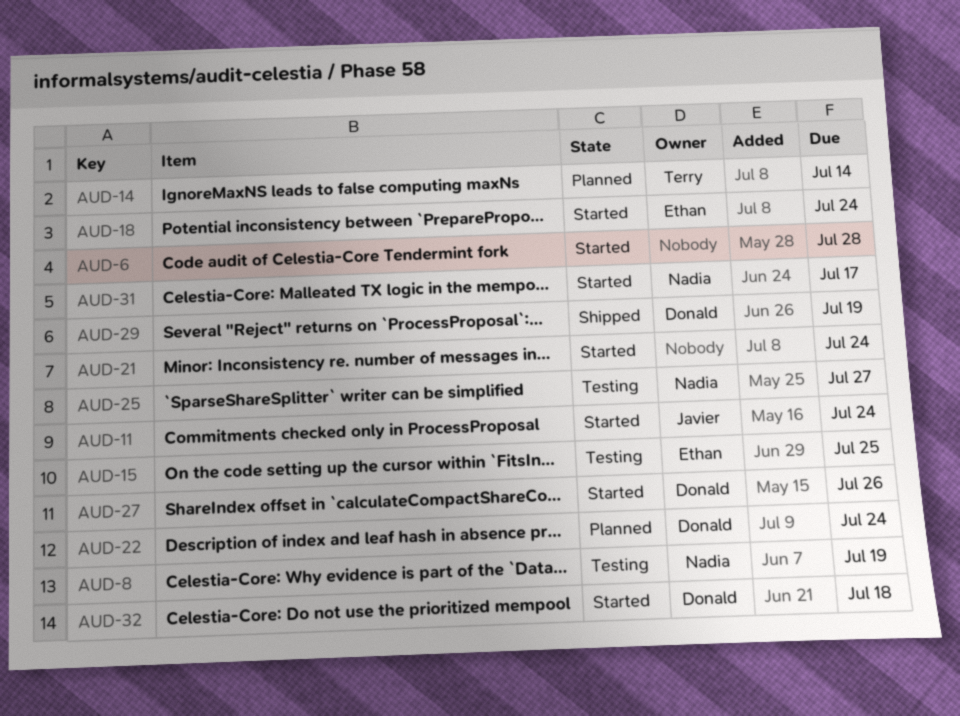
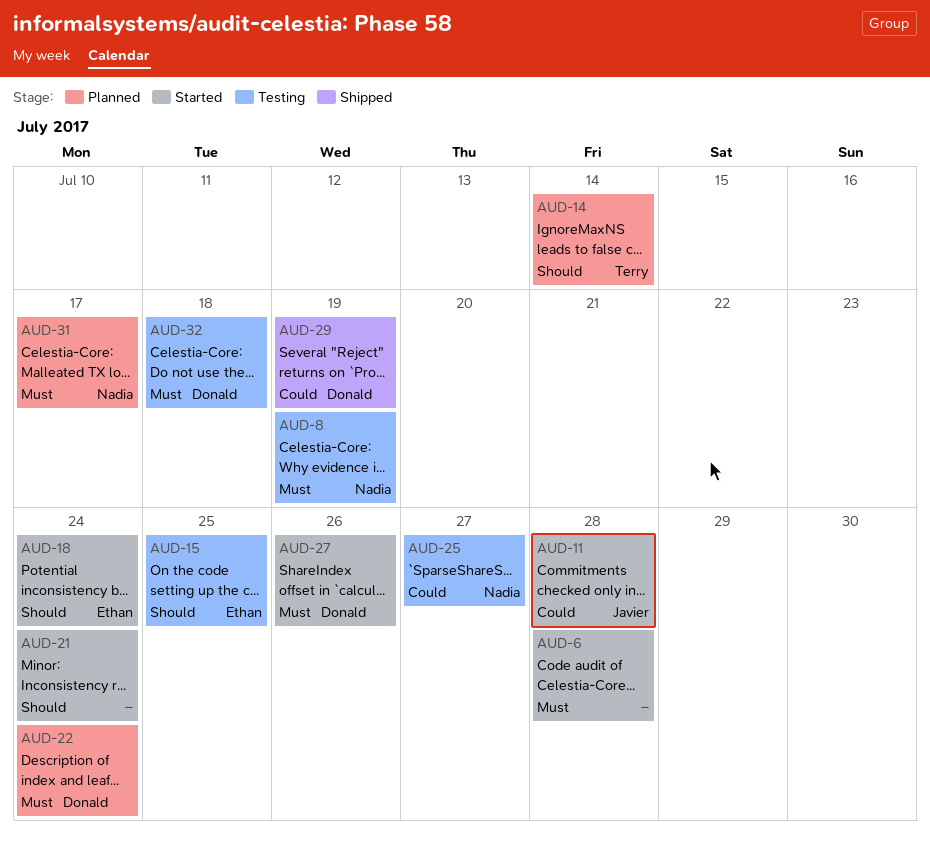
AUD-11, due: Jul 24 -> Jul 28
AUD-31, status: Started -> Planned
AUD-32, status: Started -> Testing

